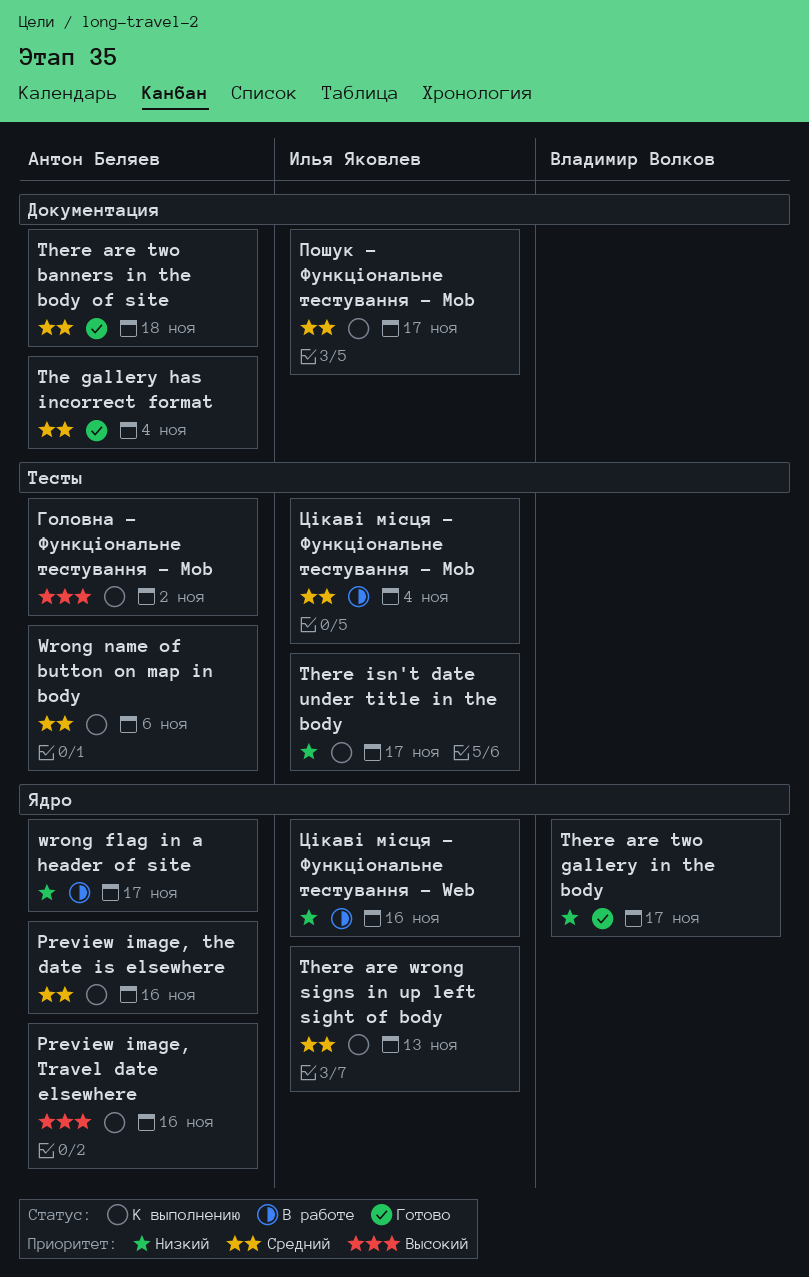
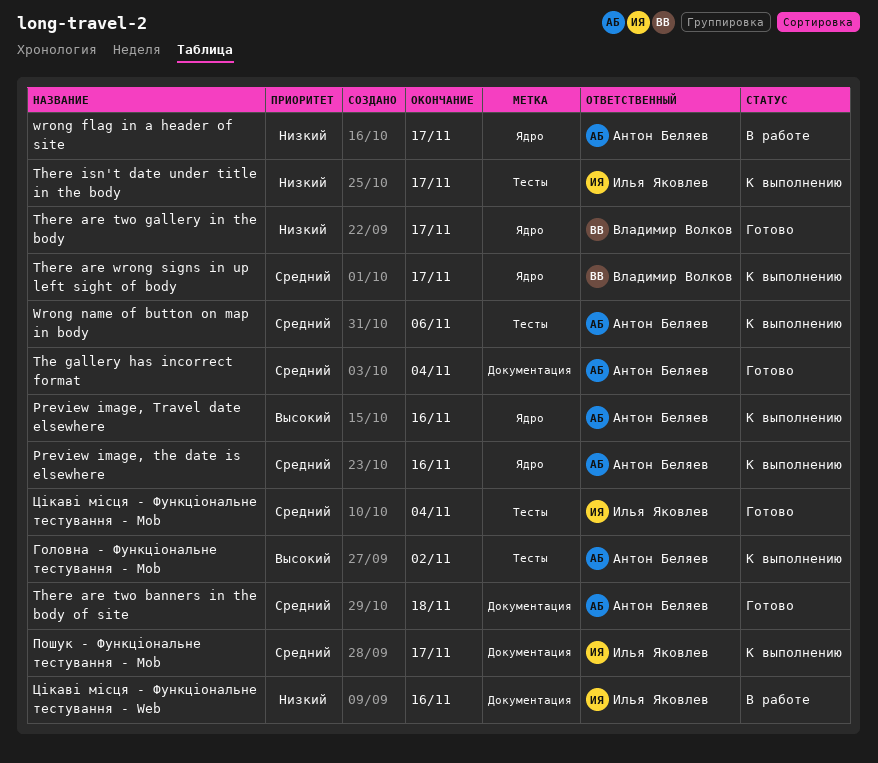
There are wrong signs in up left sight of body, owner: Илья Яковлев -> Владимир Волков
There are wrong signs in up left sight of body, due: Nov 13 -> Nov 17
Цікаві місця - Функціональне тестування - Mob, status: В работе -> Готово
Цікаві місця - Функціональне тестування - Web, label: Ядро -> Документация

